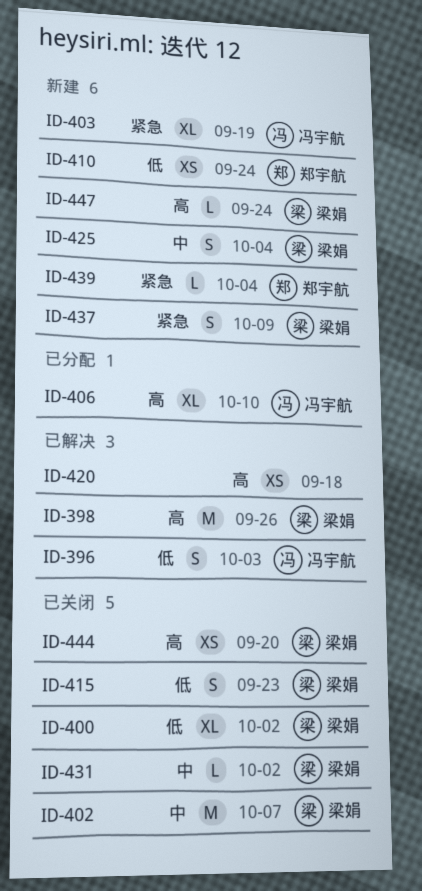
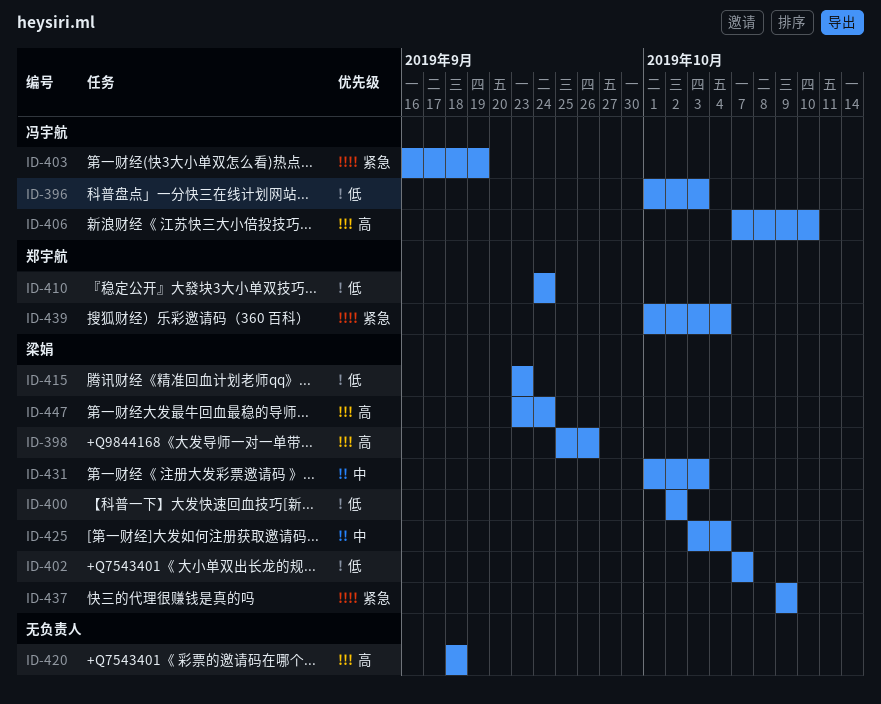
ID-402, priority: 中 -> 低
ID-431, due: Oct 2 -> Oct 3
ID-444: present -> none

